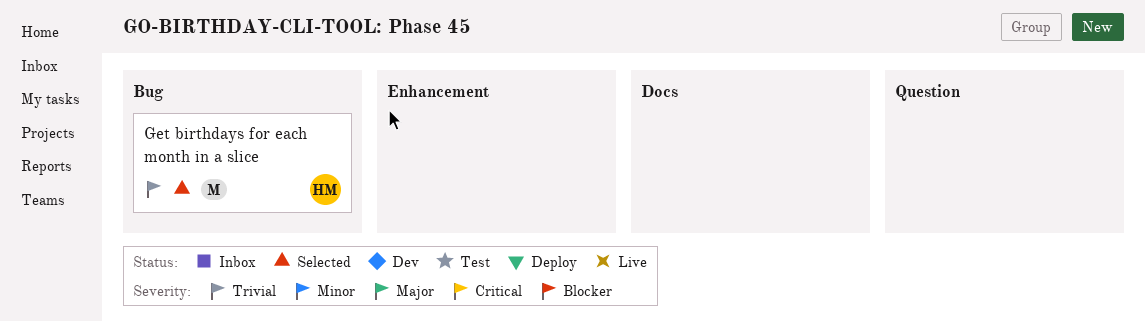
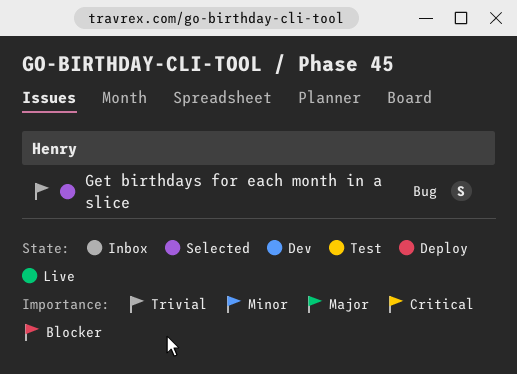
Get birthdays for each month in a slice, estimate: M -> S

